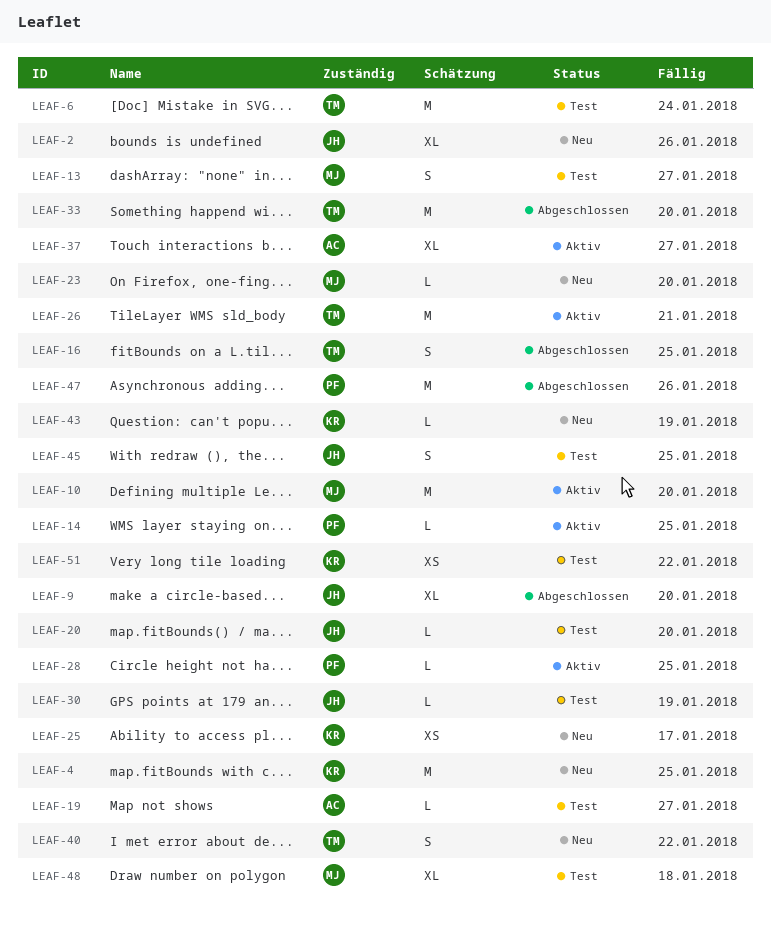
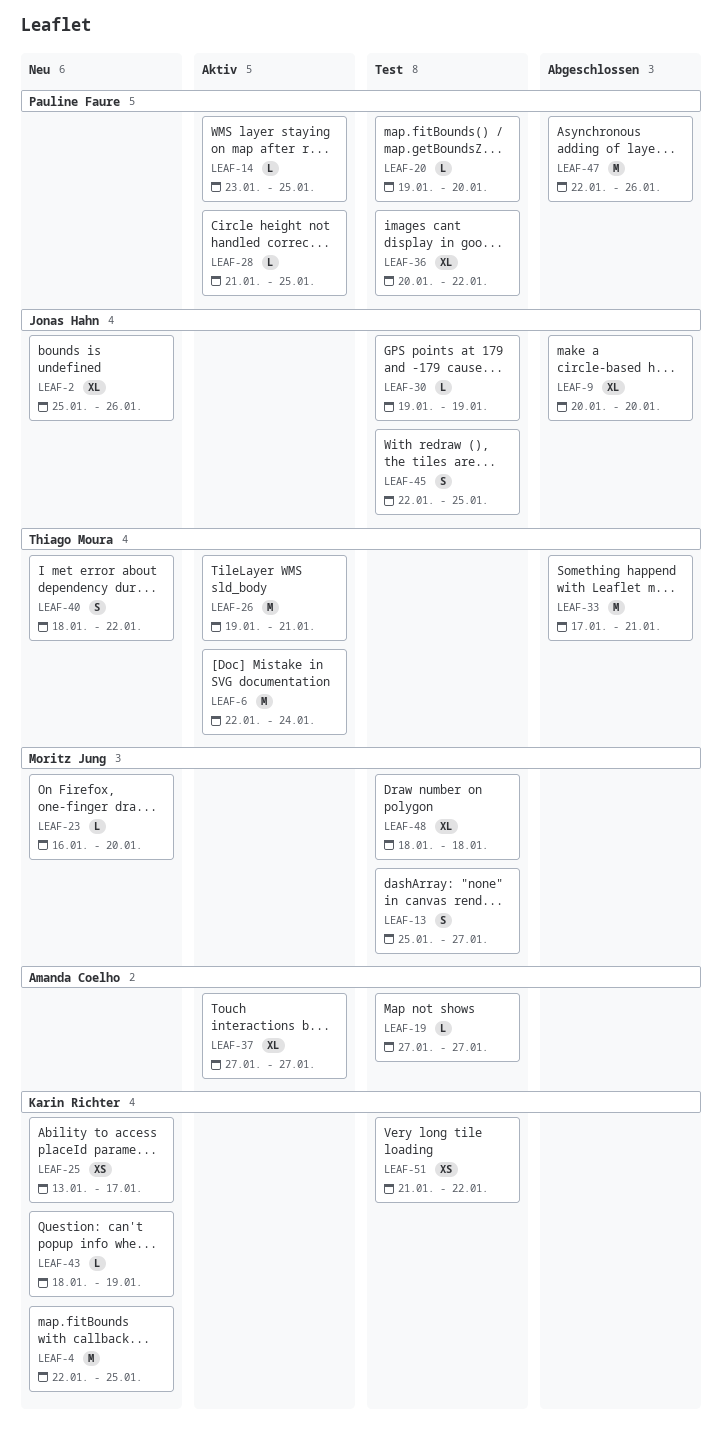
LEAF-6, status: Test -> Aktiv
LEAF-10: present -> none
LEAF-16: present -> none
LEAF-20, owner: Jonas Hahn -> Pauline Faure
LEAF-33, due: Jan 20 -> Jan 21
LEAF-36: none -> present

